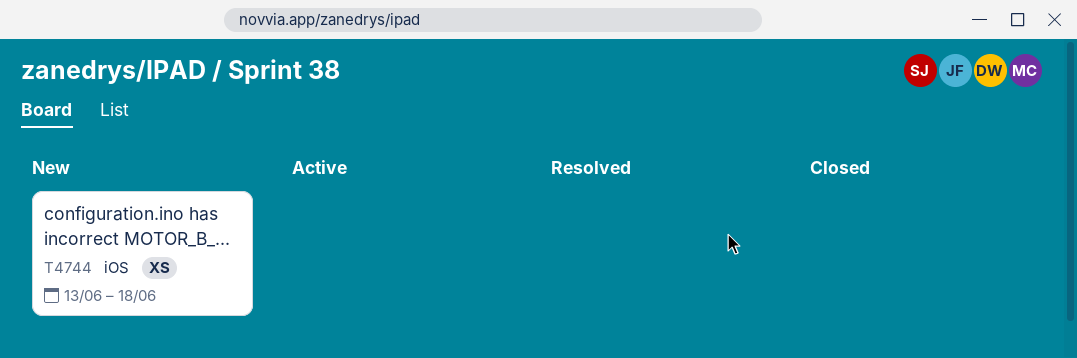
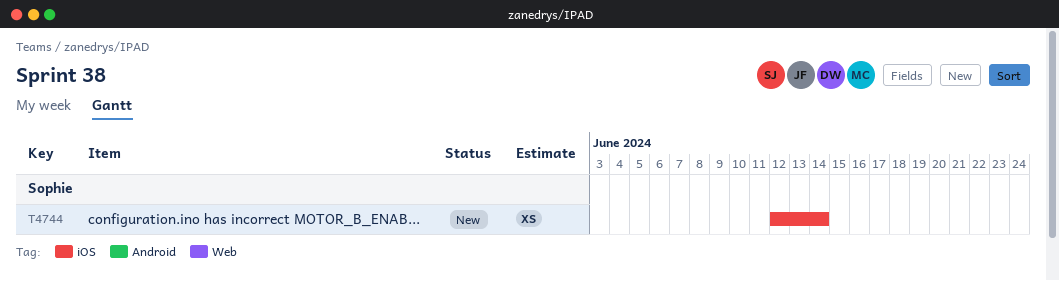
T4744, start: Jun 13 -> Jun 12
T4744, due: Jun 18 -> Jun 14

